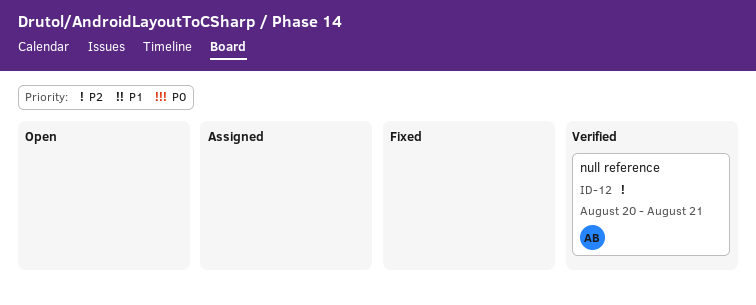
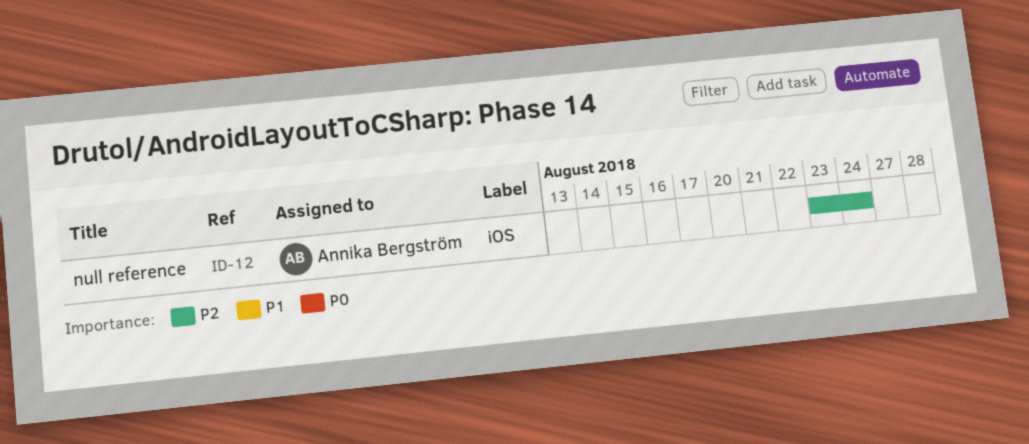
ID-12, start: Aug 20 -> Aug 23
ID-12, due: Aug 21 -> Aug 24

